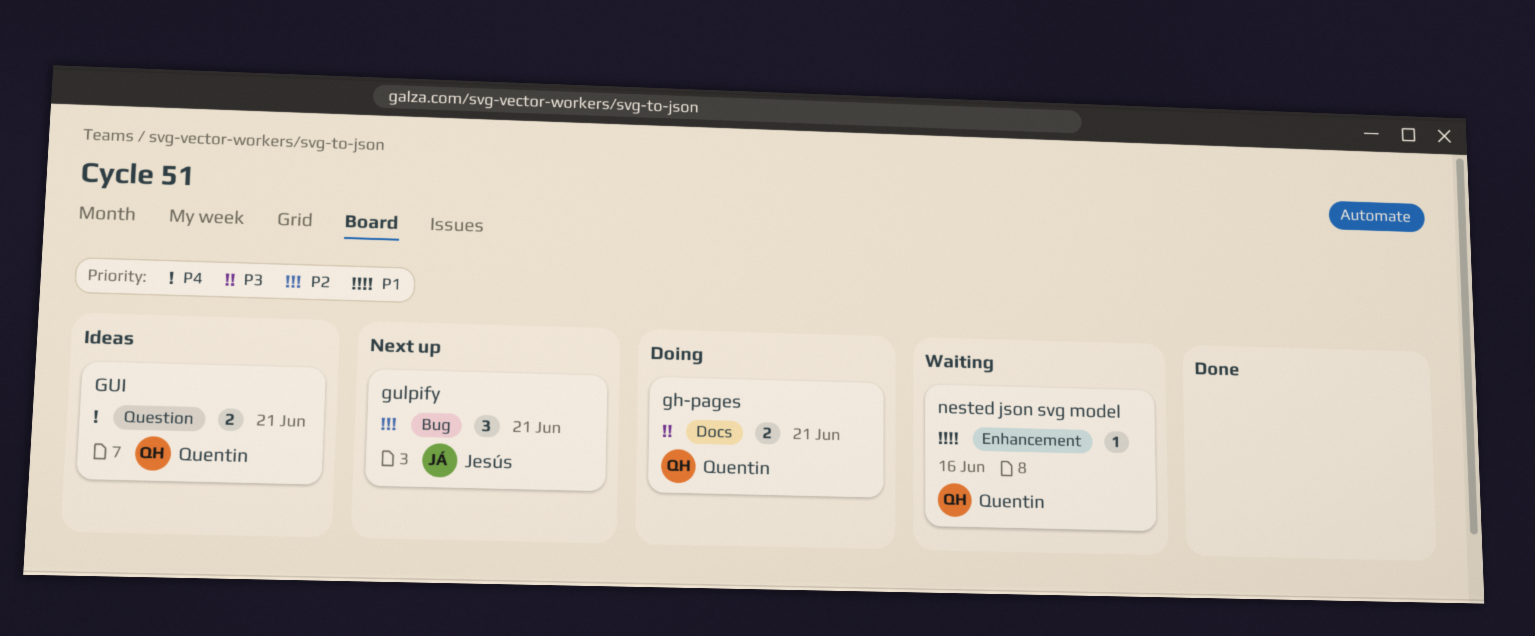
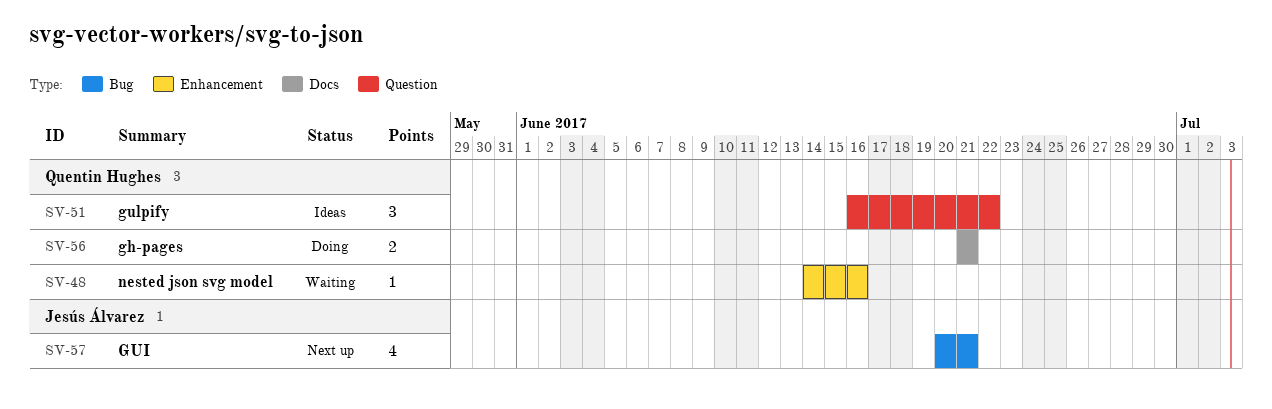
GUI, status: Ideas -> Next up
GUI, owner: Quentin Hughes -> Jesús Álvarez
GUI, label: Question -> Bug
GUI, estimate: 2 -> 4
gulpify, status: Next up -> Ideas
gulpify, owner: Jesús Álvarez -> Quentin Hughes
gulpify, label: Bug -> Question
gulpify, due: Jun 21 -> Jun 22

